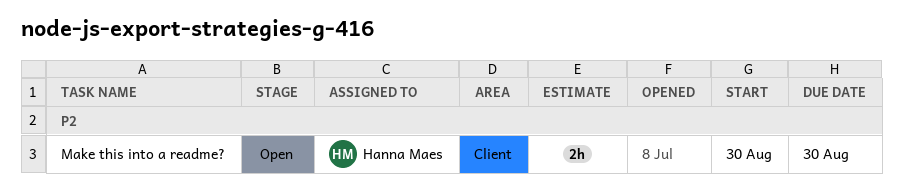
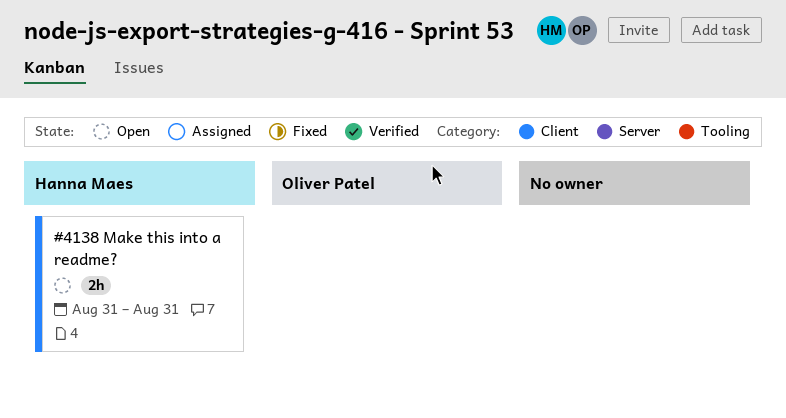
Make this into a readme?, start: Aug 30 -> Aug 31
Make this into a readme?, due: Aug 30 -> Aug 31

